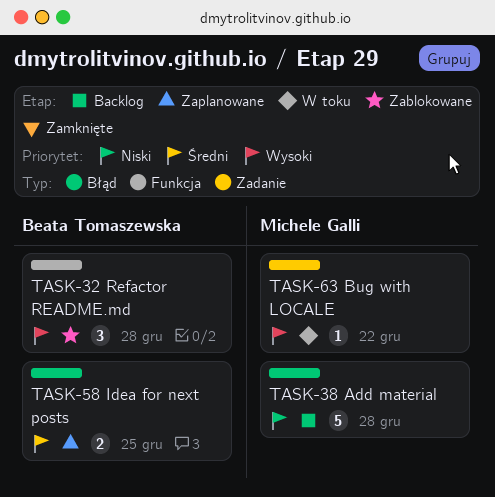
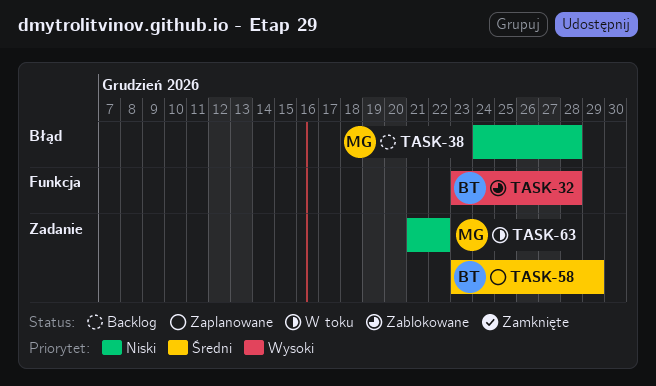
TASK-58, label: Błąd -> Zadanie
TASK-58, due: Dec 25 -> Dec 29
TASK-63, priority: Wysoki -> Niski

